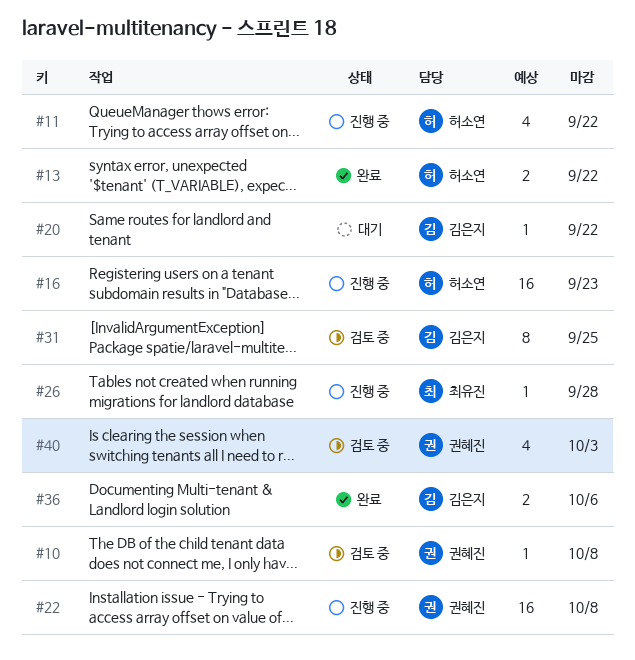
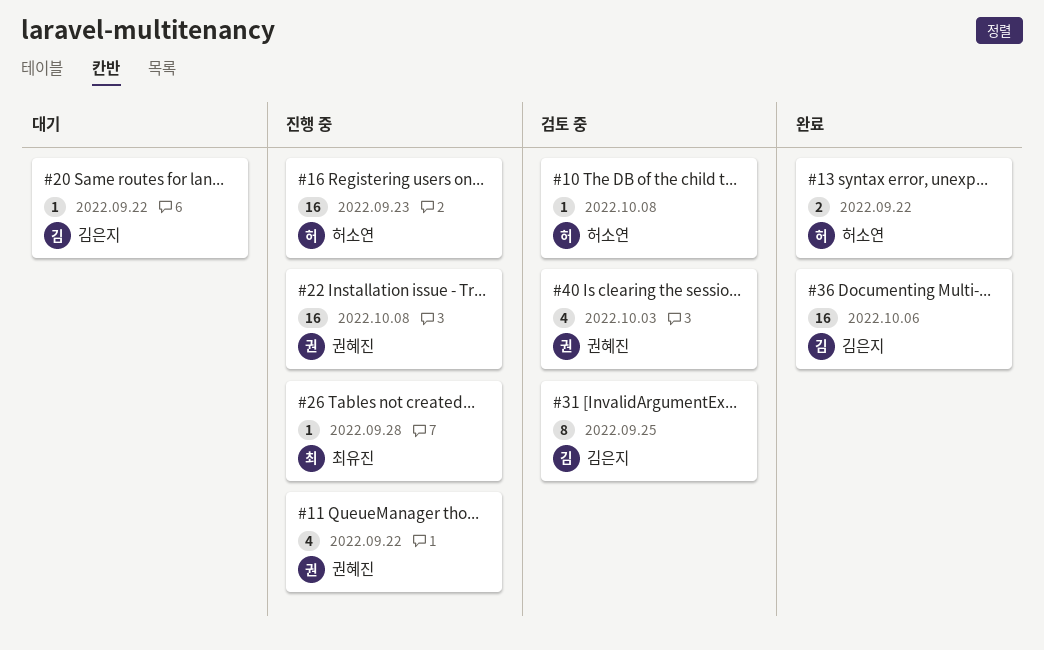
#10, owner: 권혜진 -> 허소연
#11, owner: 허소연 -> 권혜진
#36, estimate: 2 -> 16

